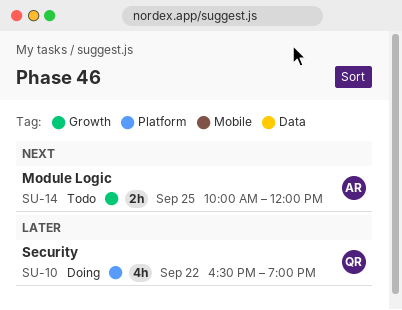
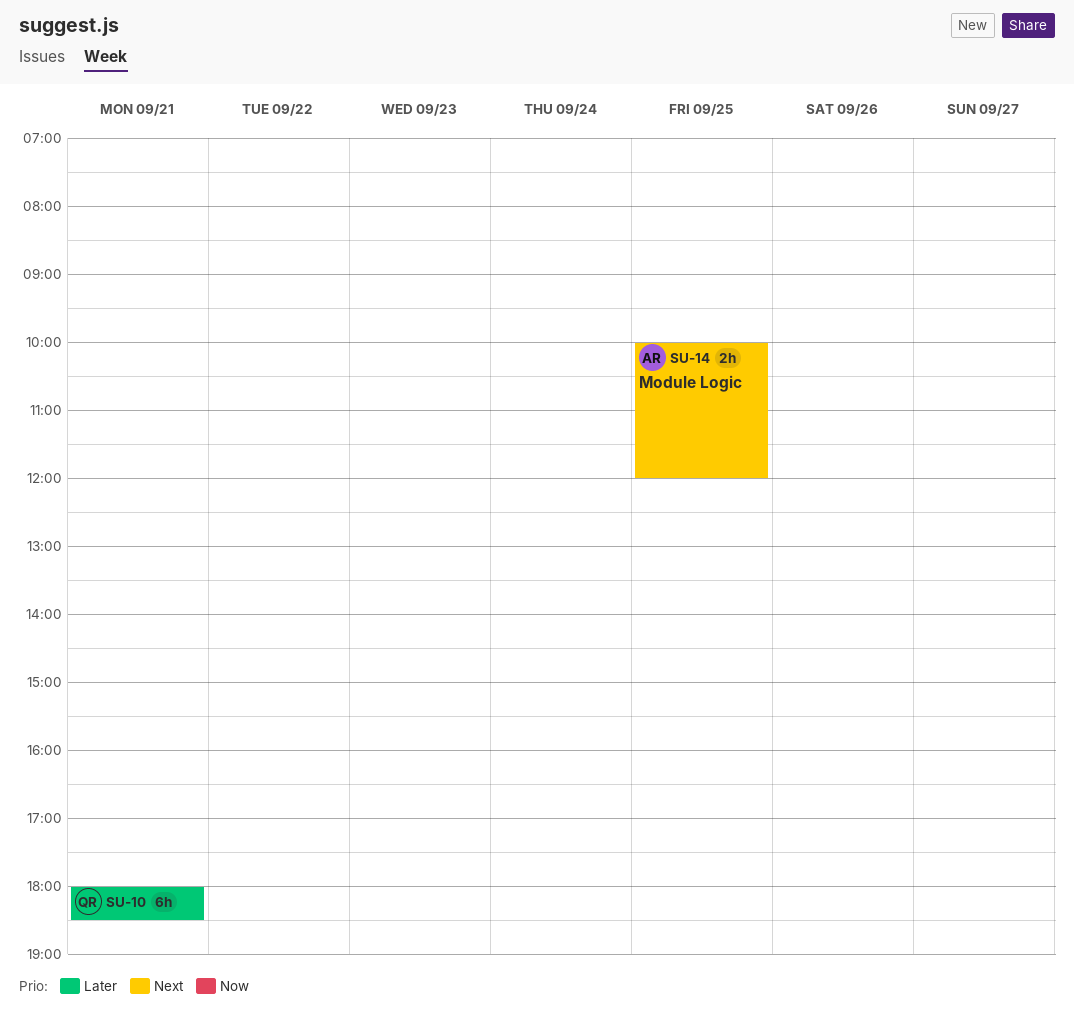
SU-10, estimate: 4h -> 6h
SU-10, day: Sep 22 -> Sep 21
SU-10, begins: 16:30 -> 18:00
SU-10, ends: 19:00 -> 18:30

